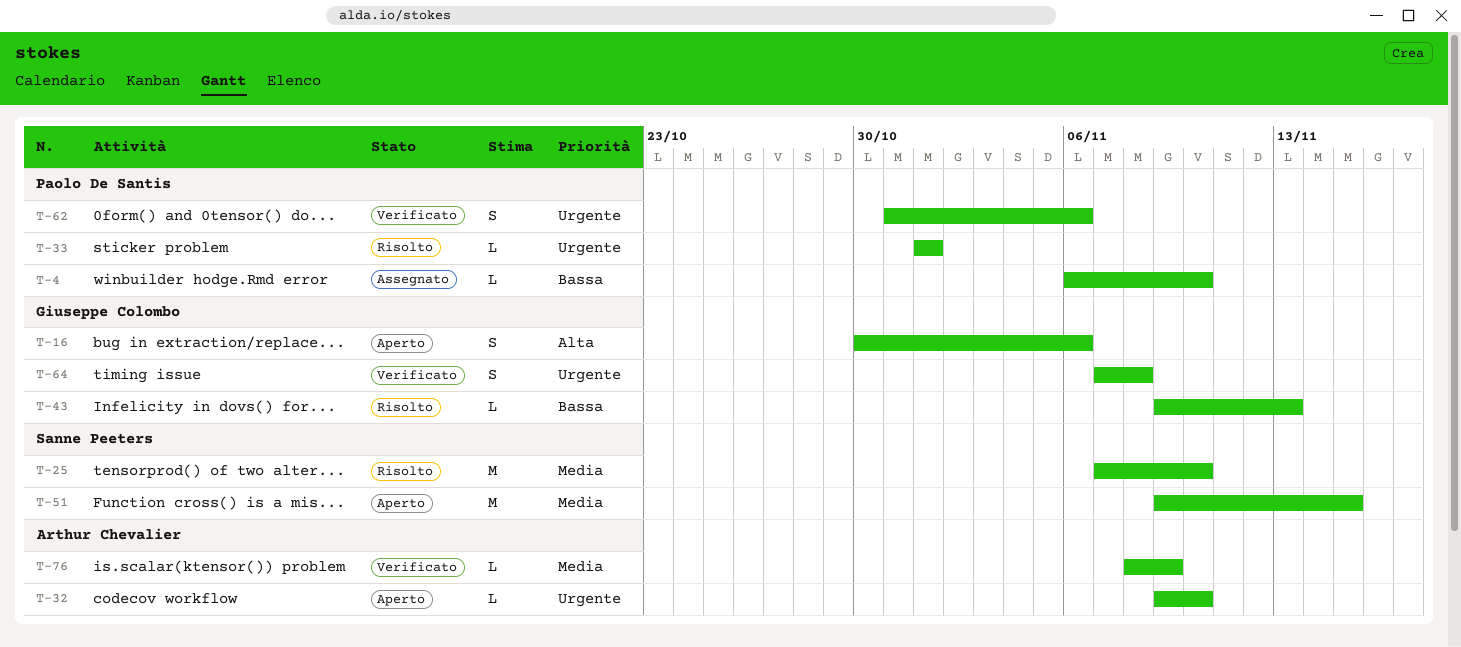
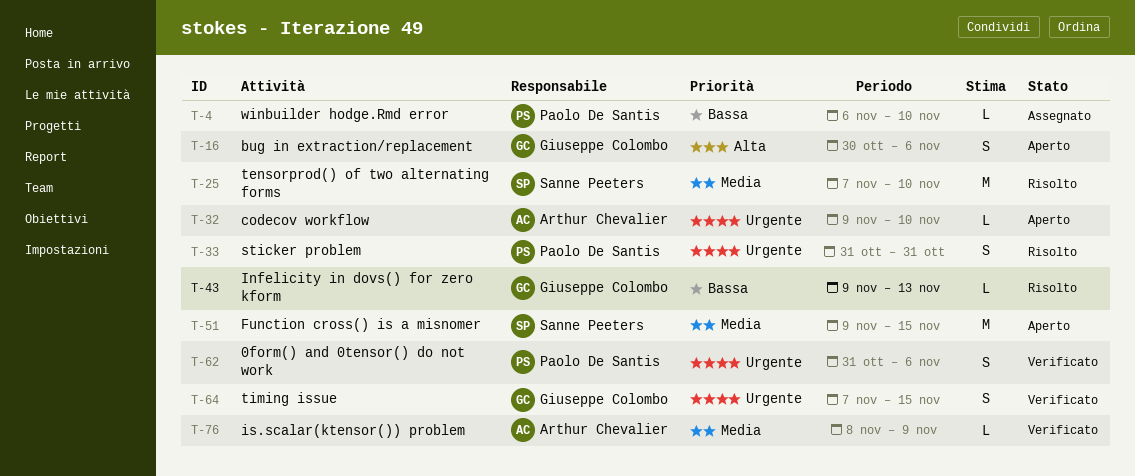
T-33, estimate: L -> S
T-33, start: Nov 1 -> Oct 31
T-33, due: Nov 1 -> Oct 31
T-64, due: Nov 8 -> Nov 15

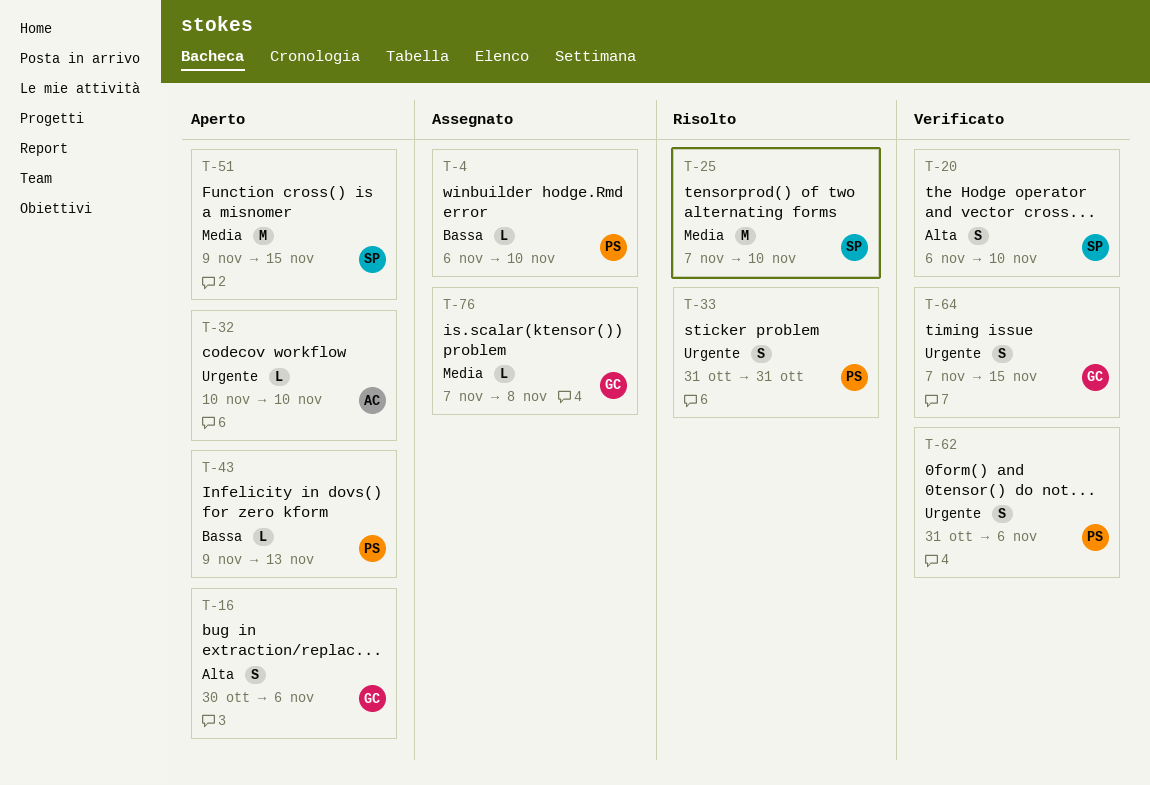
T-20: none -> present
T-32, start: Nov 9 -> Nov 10
T-43, status: Risolto -> Aperto
T-43, owner: Giuseppe Colombo -> Paolo De Santis
T-76, status: Verificato -> Assegnato
T-76, owner: Arthur Chevalier -> Giuseppe Colombo
T-76, start: Nov 8 -> Nov 7
T-76, due: Nov 9 -> Nov 8

